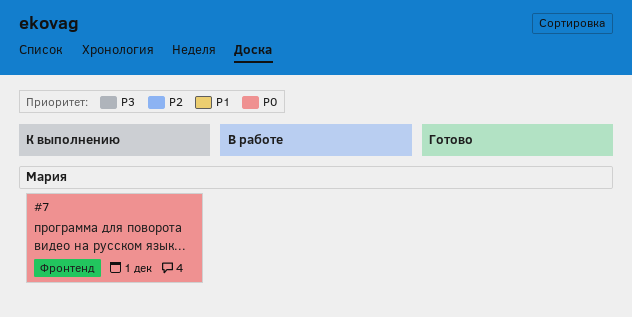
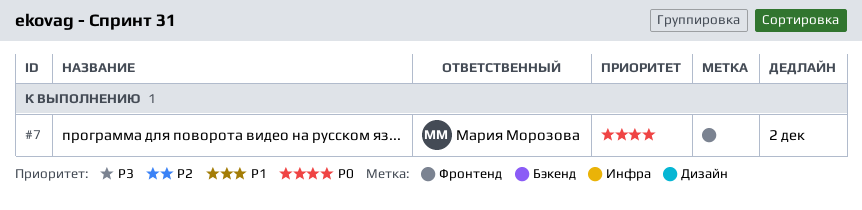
#7, due: Dec 1 -> Dec 2

